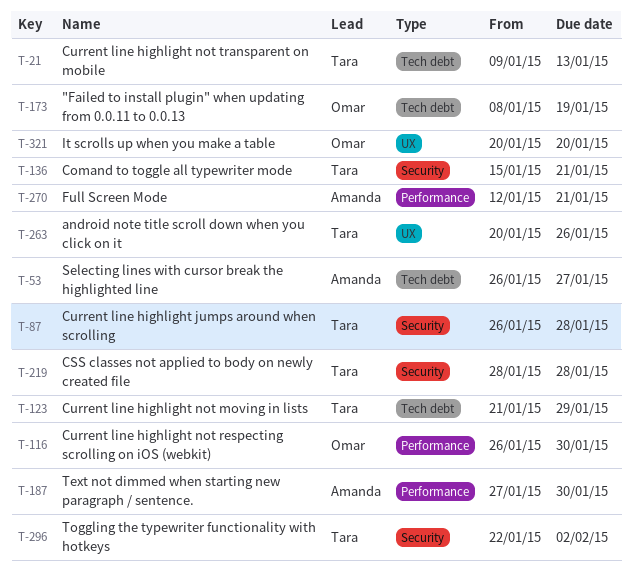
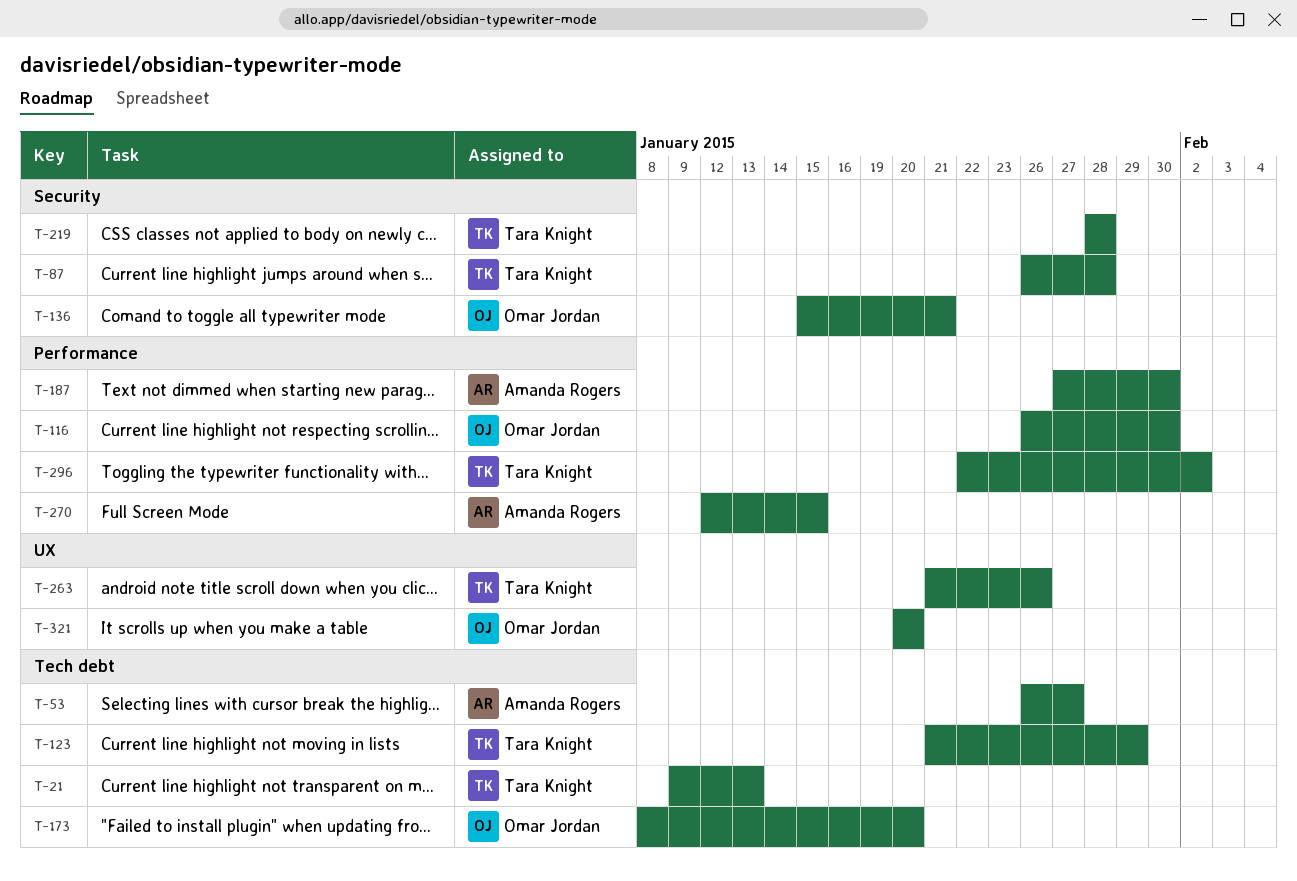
T-136, owner: Tara Knight -> Omar Jordan
T-173, due: Jan 19 -> Jan 20
T-263, start: Jan 20 -> Jan 21
T-270, due: Jan 21 -> Jan 15
T-296, label: Security -> Performance

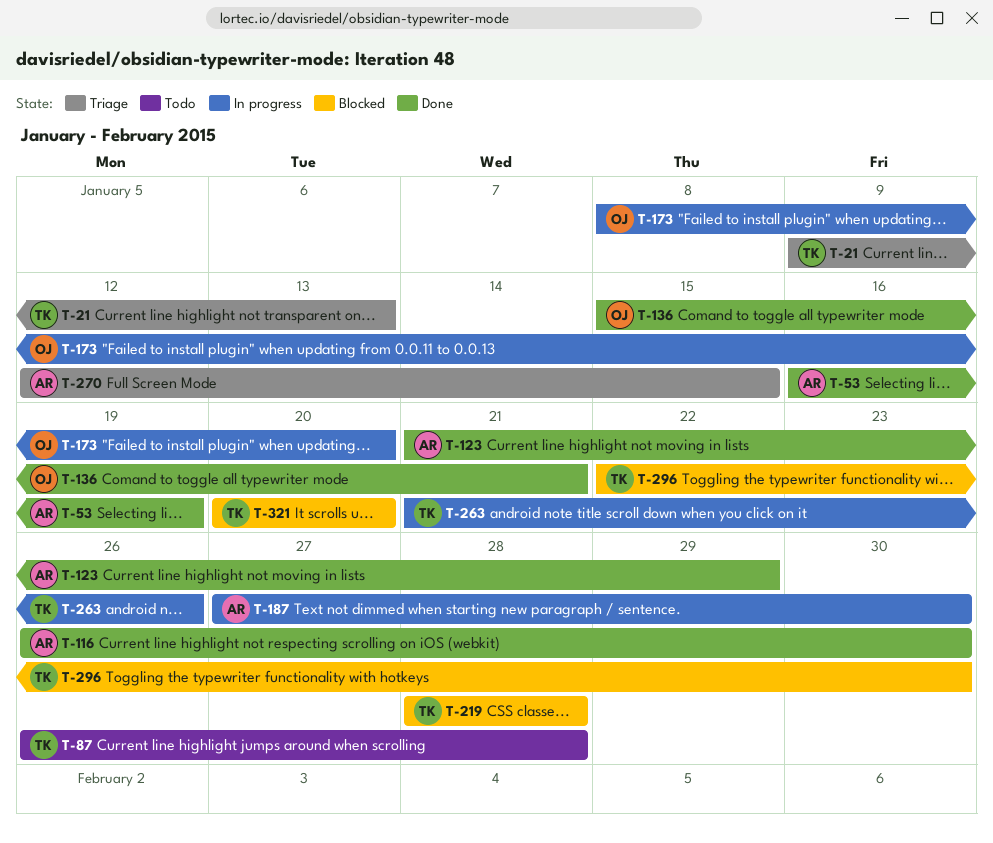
T-53, start: Jan 26 -> Jan 16
T-53, due: Jan 27 -> Jan 19
T-116, owner: Omar Jordan -> Amanda Rogers
T-123, owner: Tara Knight -> Amanda Rogers
T-296, due: Feb 2 -> Jan 30
T-321, owner: Omar Jordan -> Tara Knight

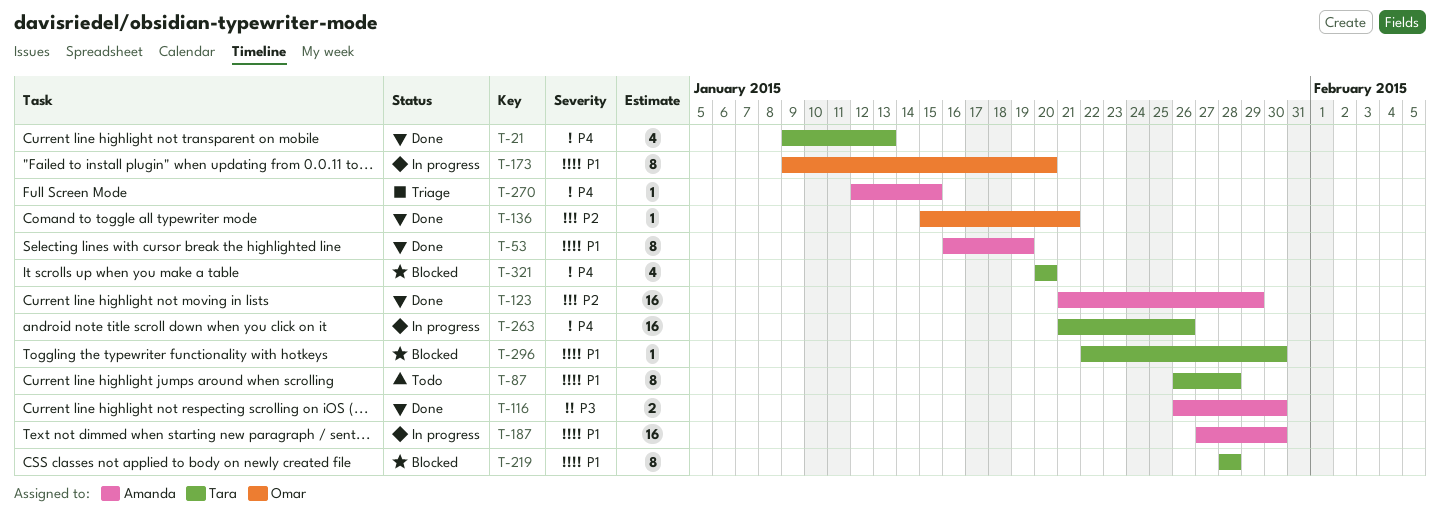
T-21, status: Triage -> Done
T-173, start: Jan 8 -> Jan 9

